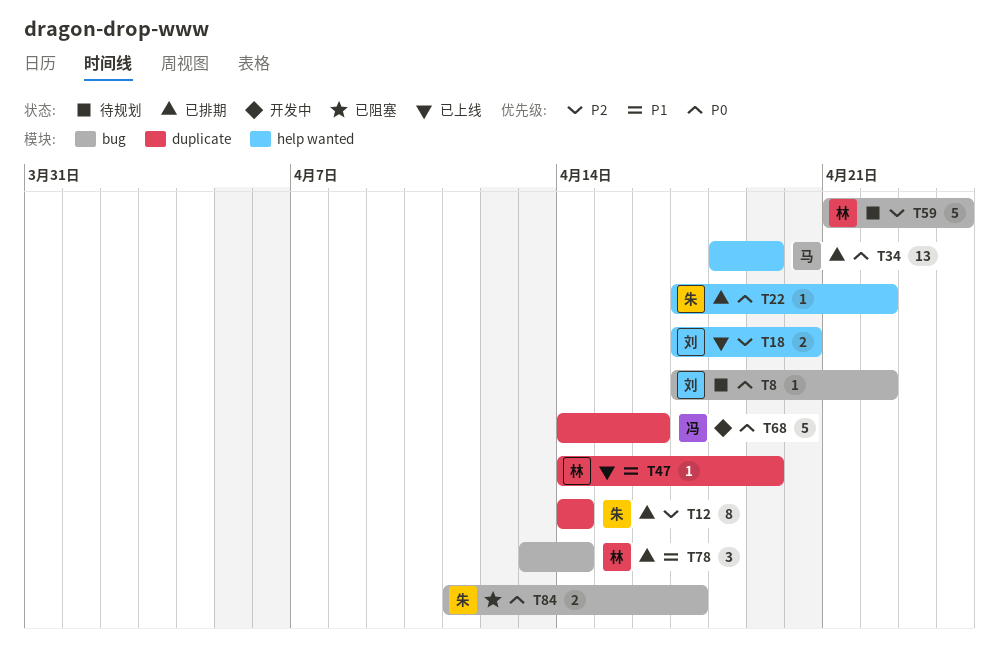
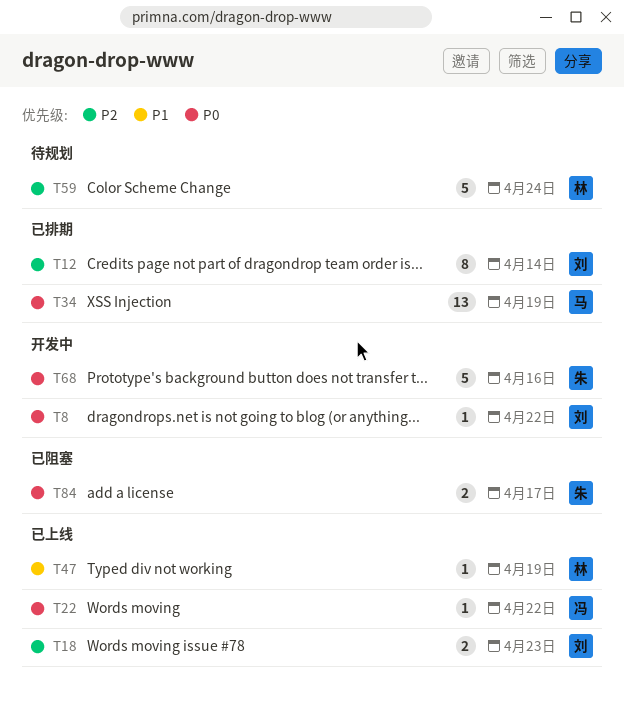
T8, status: 待规划 -> 开发中
T12, owner: 朱 -> 刘
T18, due: Apr 20 -> Apr 23
T22, status: 已排期 -> 已上线
T22, owner: 朱 -> 冯
T68, owner: 冯 -> 朱
T78: present -> none

